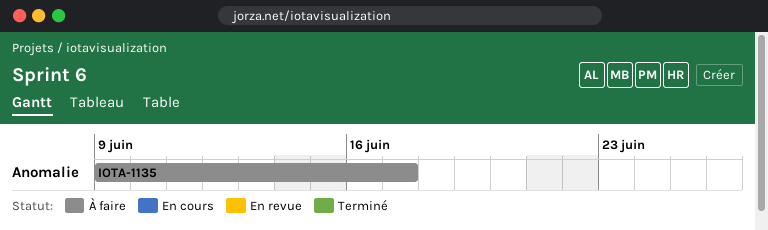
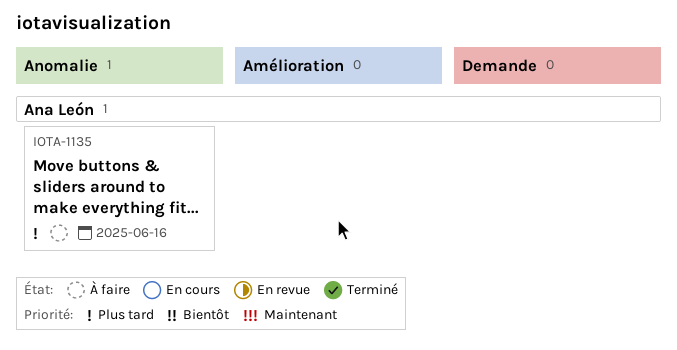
IOTA-1135, due: Jun 17 -> Jun 16

